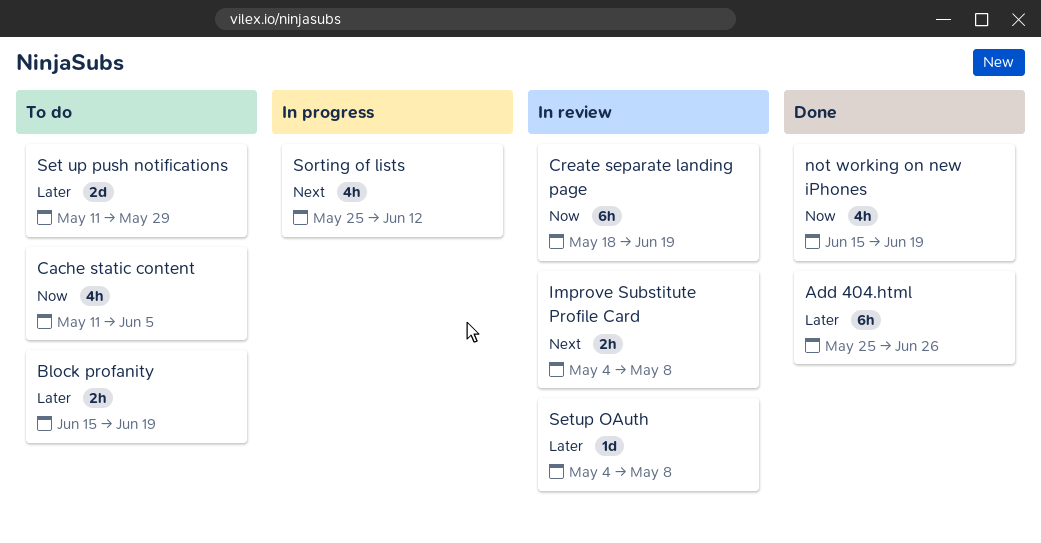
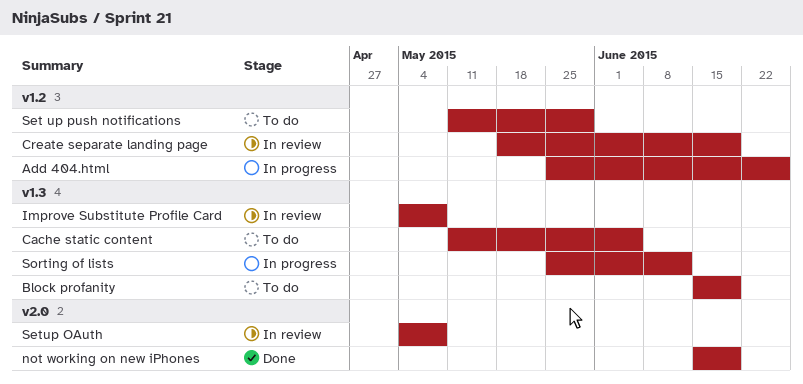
Add 404.html, status: Done -> In progress

